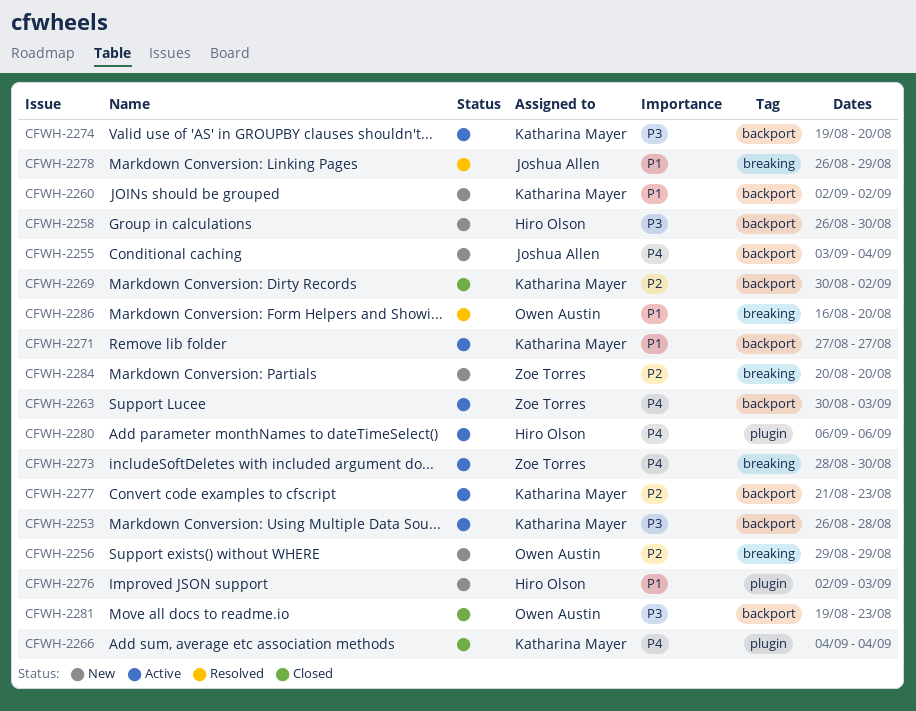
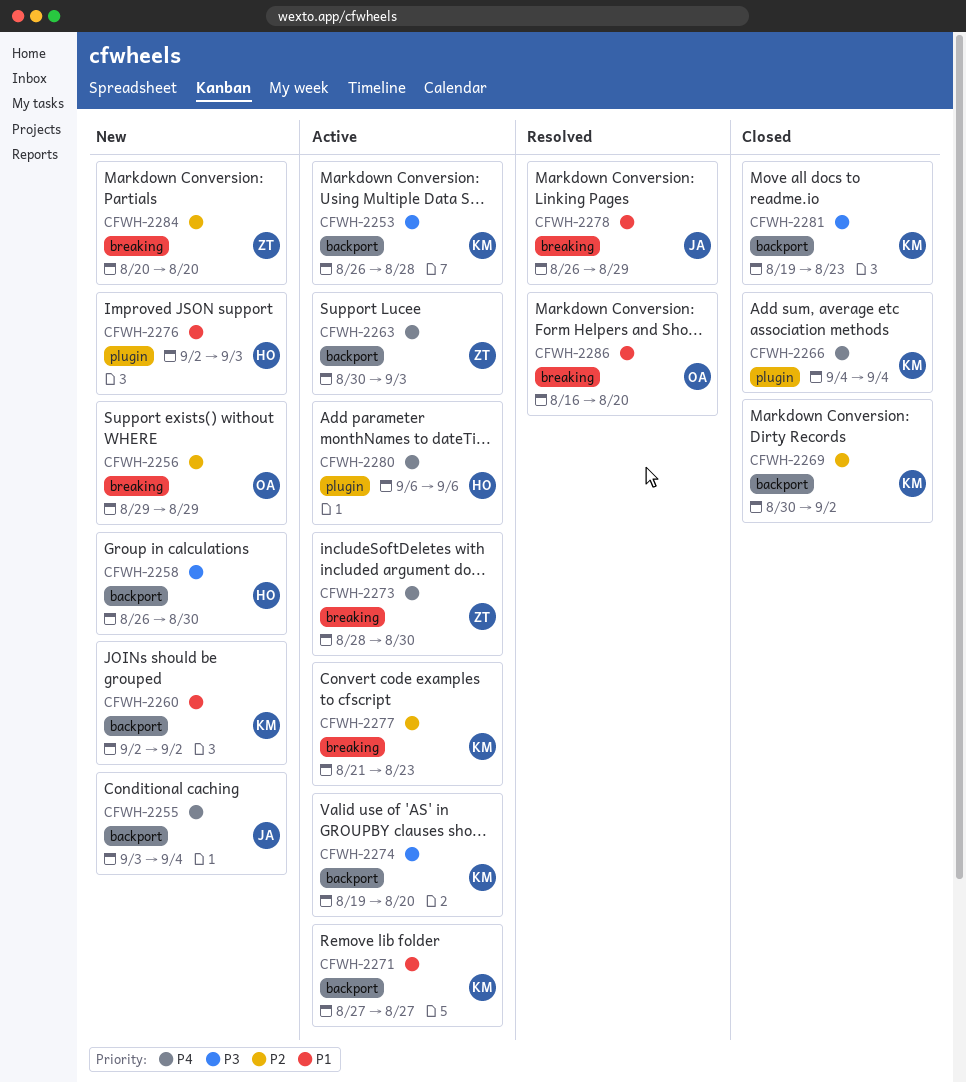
CFWH-2277, label: backport -> breaking
CFWH-2281, owner: Owen Austin -> Katharina Mayer

